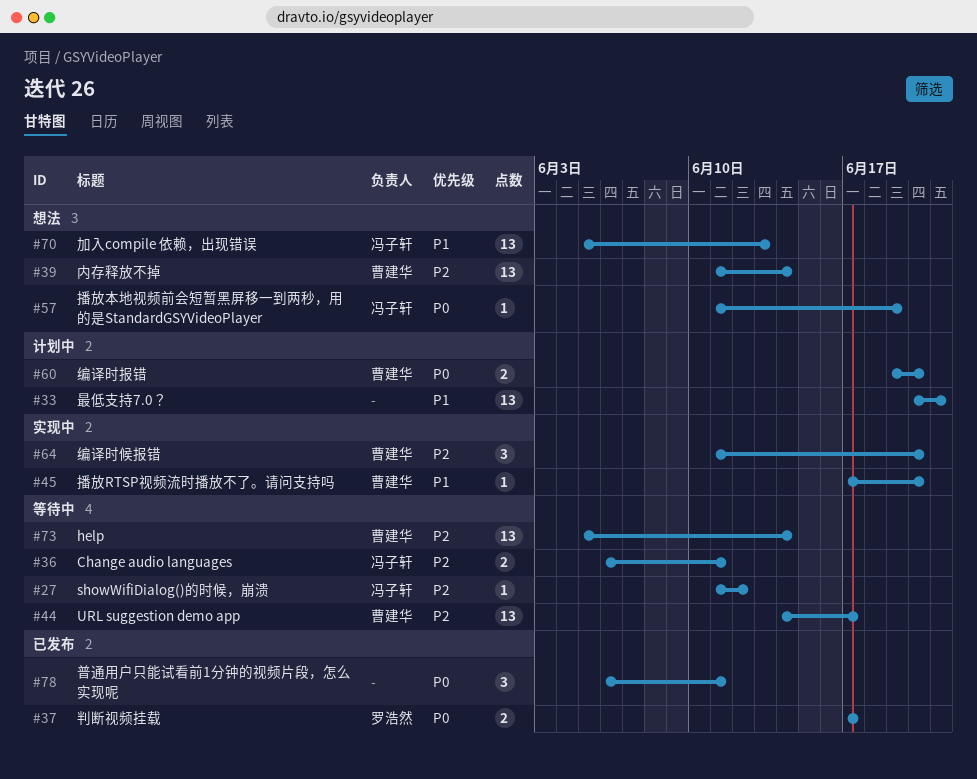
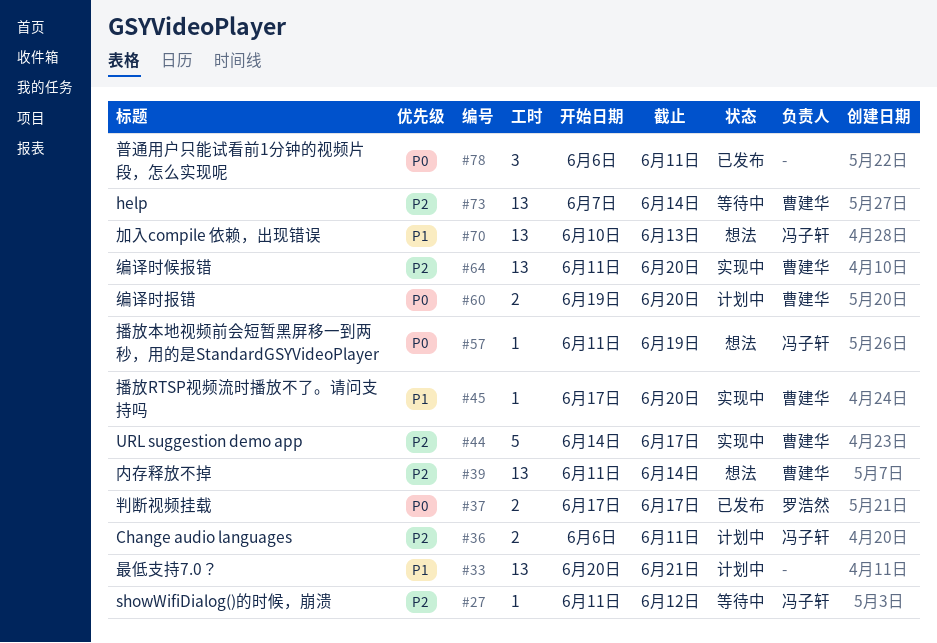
#36, status: 等待中 -> 计划中
#44, status: 等待中 -> 实现中
#44, estimate: 13 -> 5
#64, estimate: 3 -> 13
#70, start: Jun 5 -> Jun 10
#73, start: Jun 5 -> Jun 7

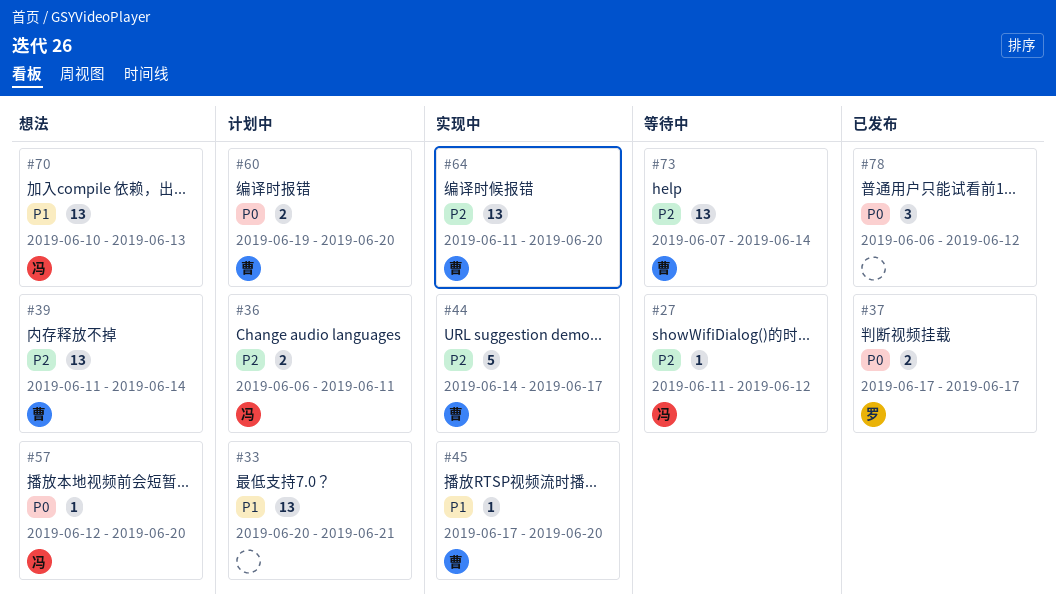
#57, start: Jun 11 -> Jun 12
#57, due: Jun 19 -> Jun 20
#78, due: Jun 11 -> Jun 12

